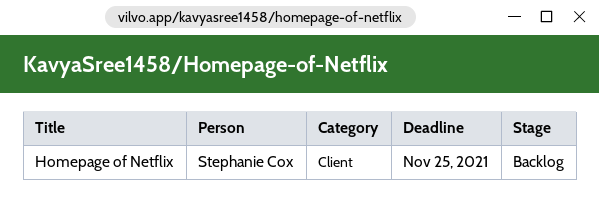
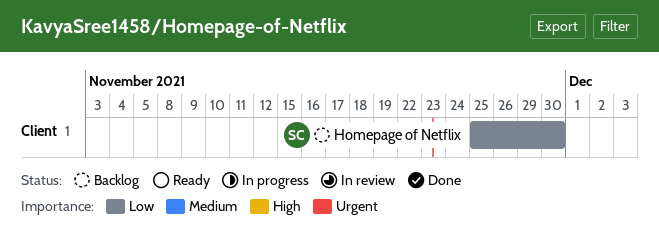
Homepage of Netflix, due: Nov 25 -> Nov 30

